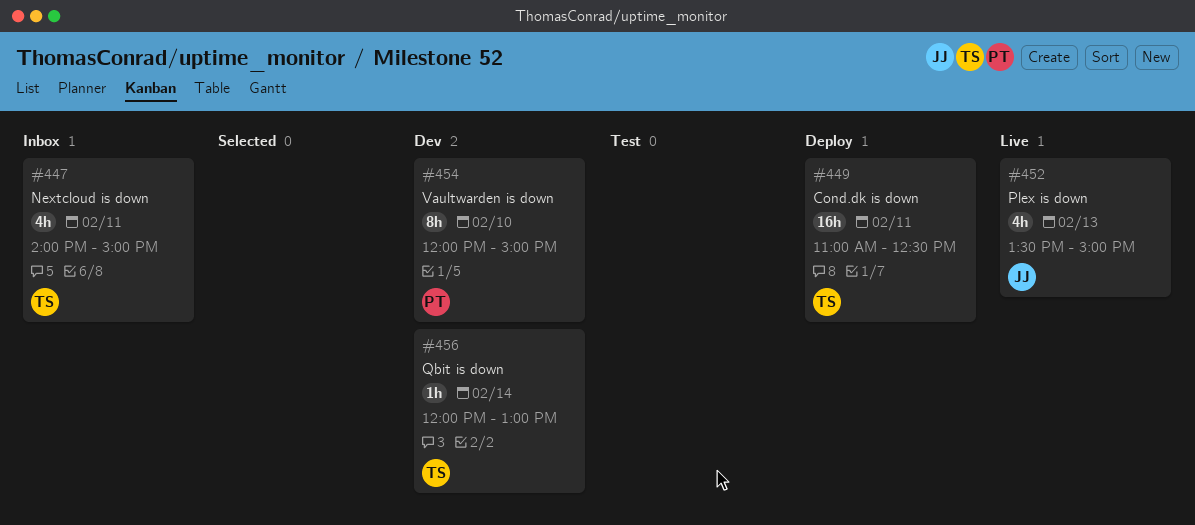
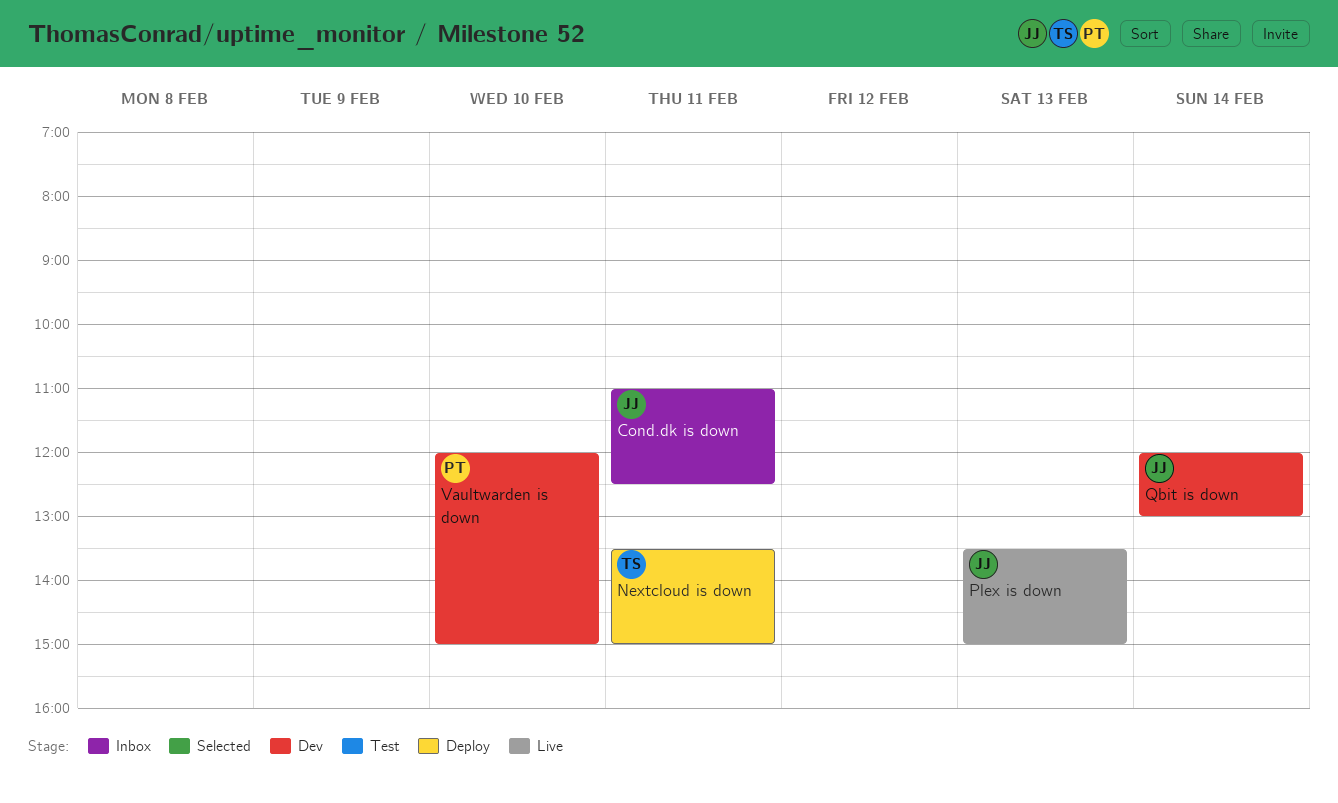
Cond.dk is down, status: Deploy -> Inbox
Cond.dk is down, owner: TS -> JJ
Nextcloud is down, status: Inbox -> Deploy
Nextcloud is down, begins: 14:00 -> 13:30
Qbit is down, owner: TS -> JJ

